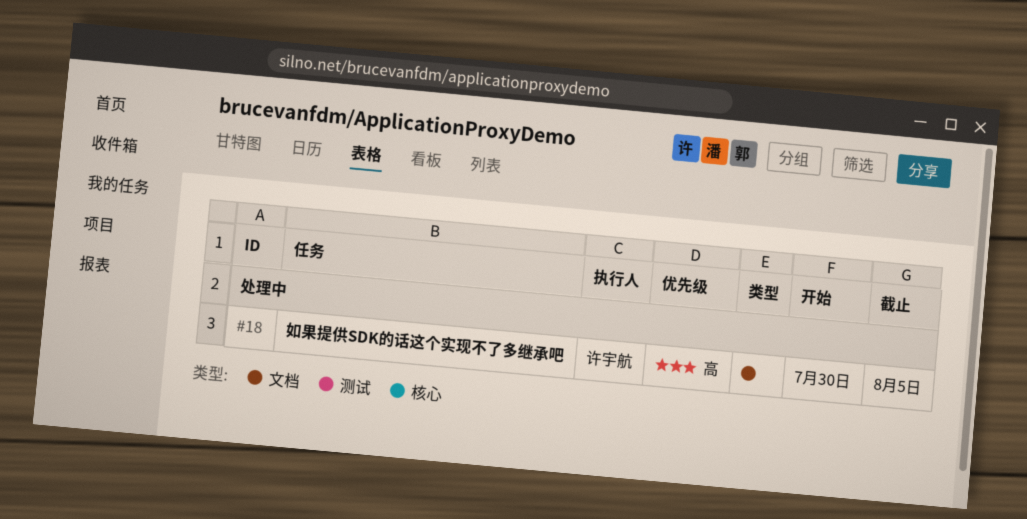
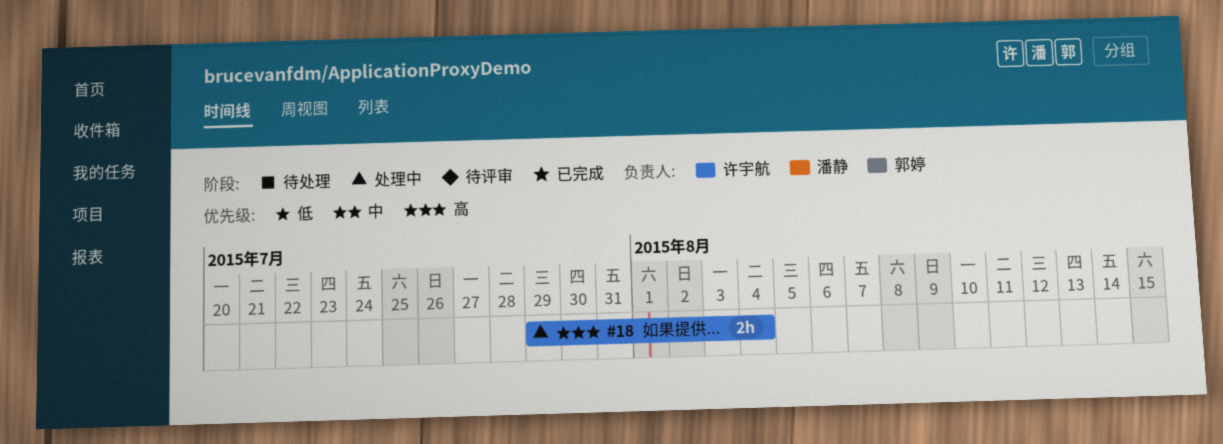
#18, start: Jul 30 -> Jul 29
#18, due: Aug 5 -> Aug 4

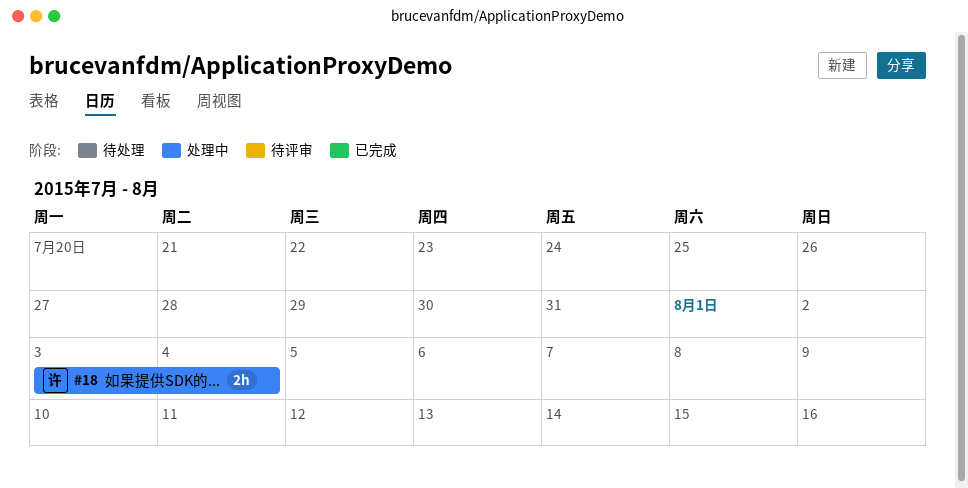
#18, start: Jul 29 -> Aug 3

